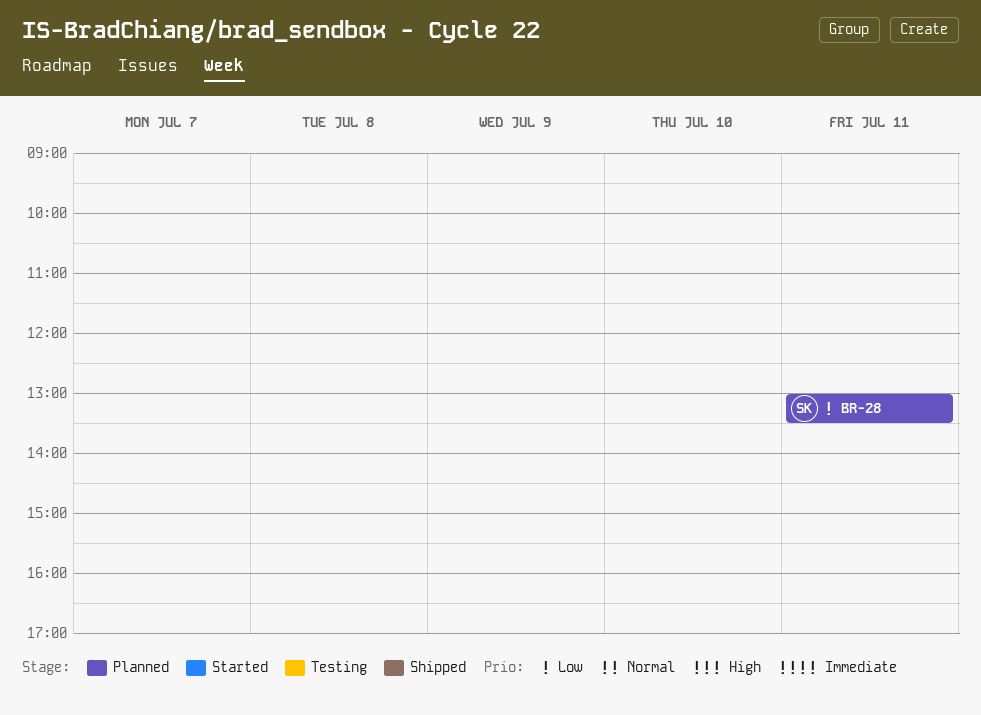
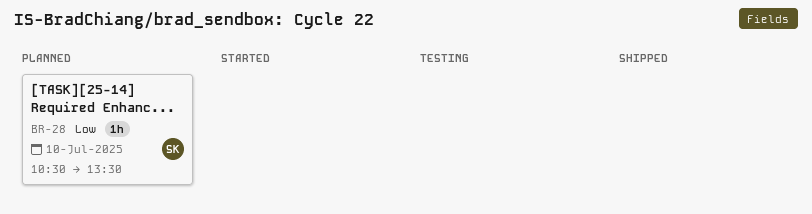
BR-28, day: Jul 11 -> Jul 10
BR-28, begins: 13:00 -> 10:30

